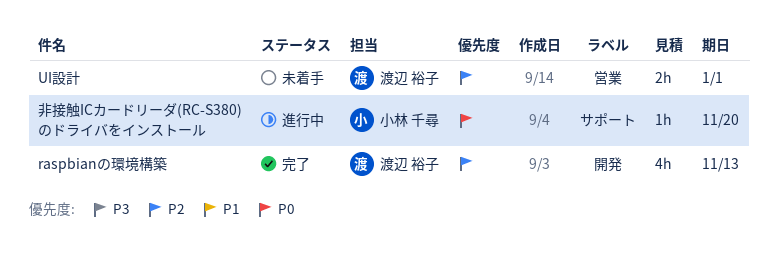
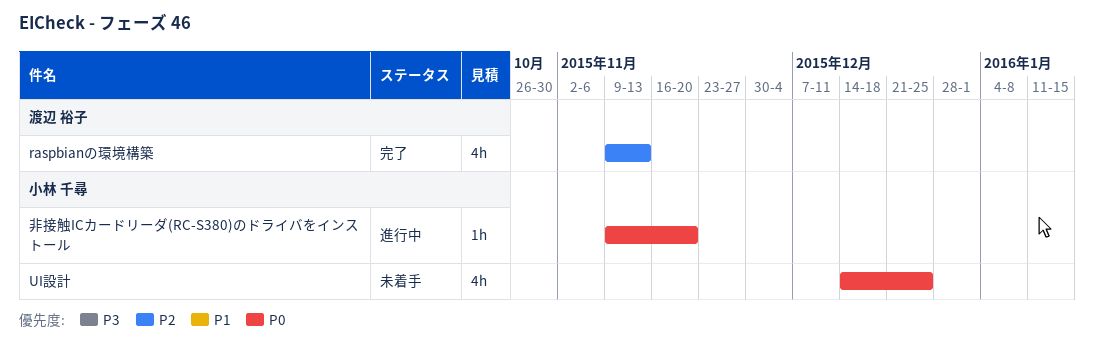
UI設計, owner: 渡辺 裕子 -> 小林 千尋
UI設計, priority: P2 -> P0
UI設計, estimate: 2h -> 4h
UI設計, due: Jan 1 -> Dec 25

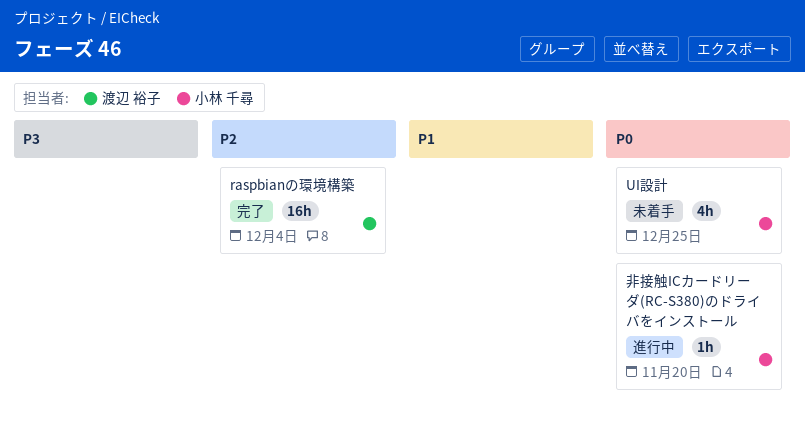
raspbianの環境構築, estimate: 4h -> 16h
raspbianの環境構築, due: Nov 13 -> Dec 4

